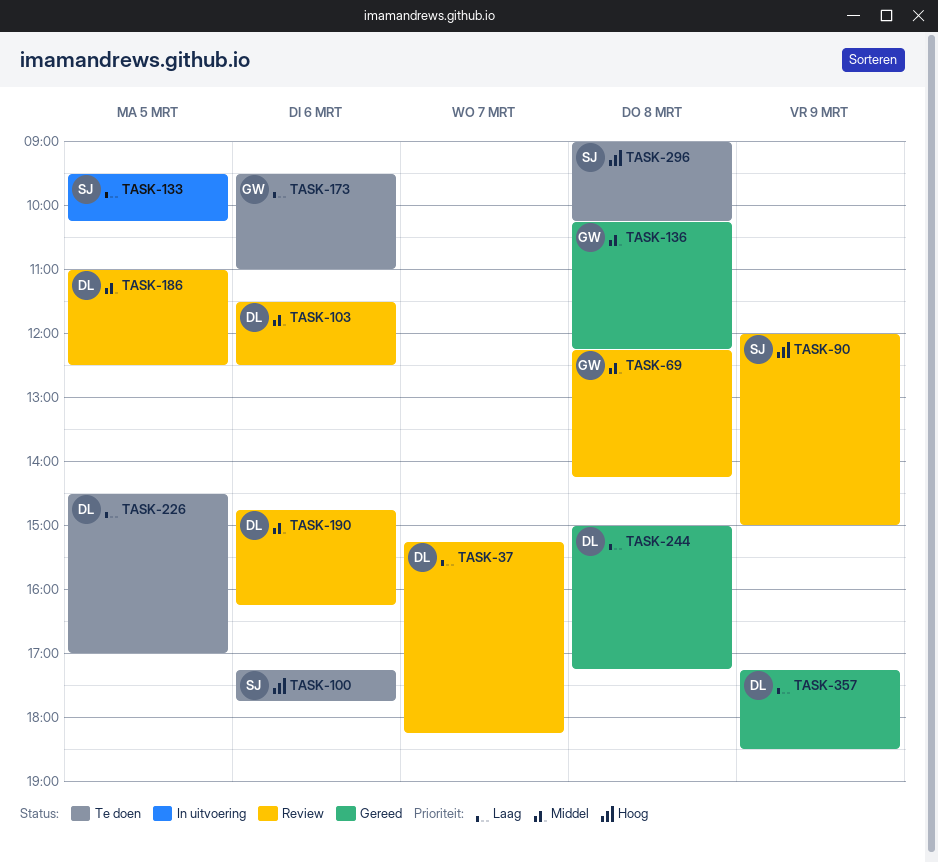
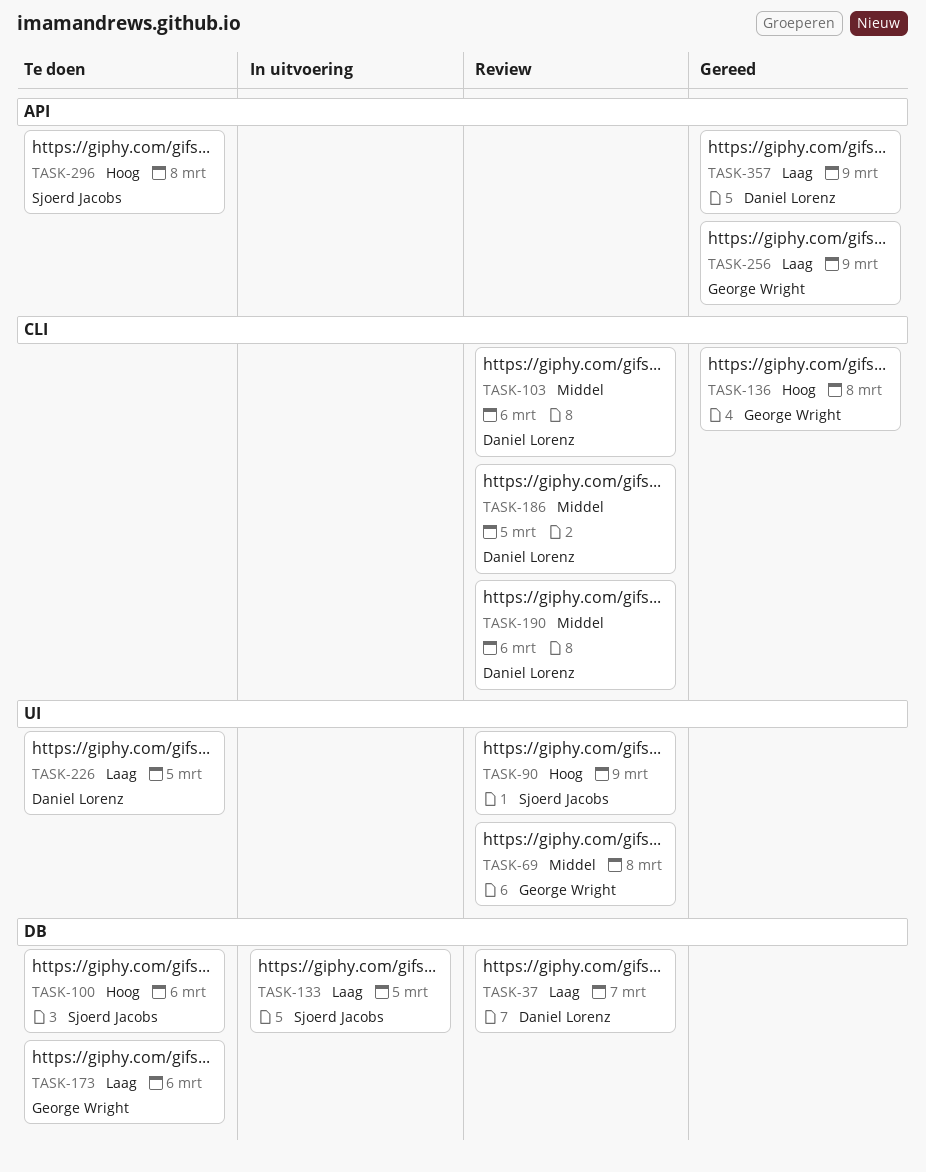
TASK-136, priority: Middel -> Hoog
TASK-244: present -> none
TASK-256: none -> present

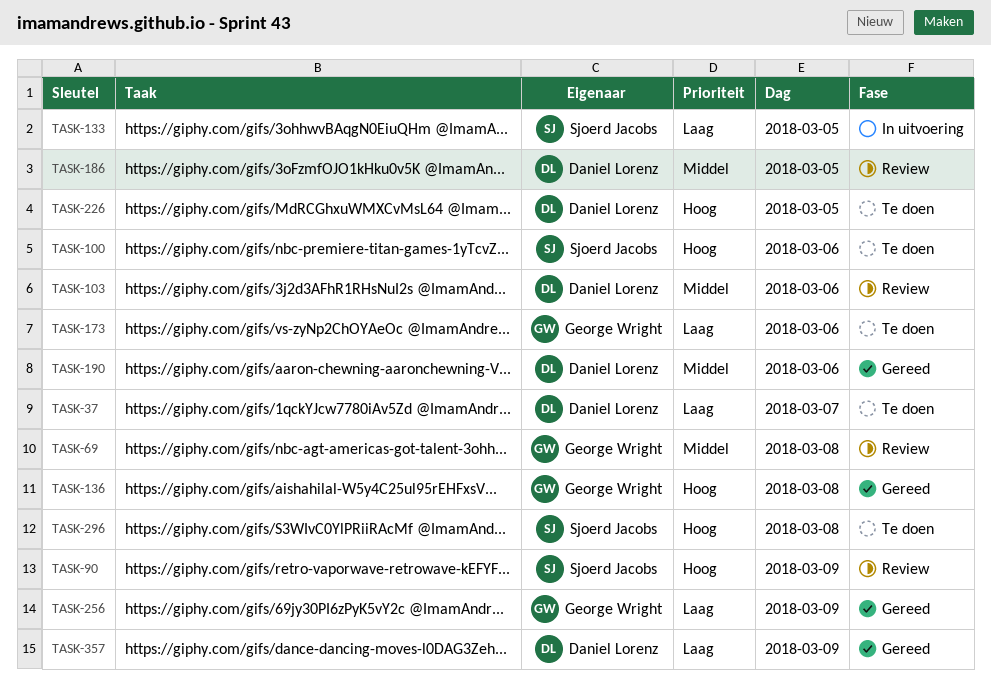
TASK-37, status: Review -> Te doen
TASK-190, status: Review -> Gereed
TASK-226, priority: Laag -> Hoog

